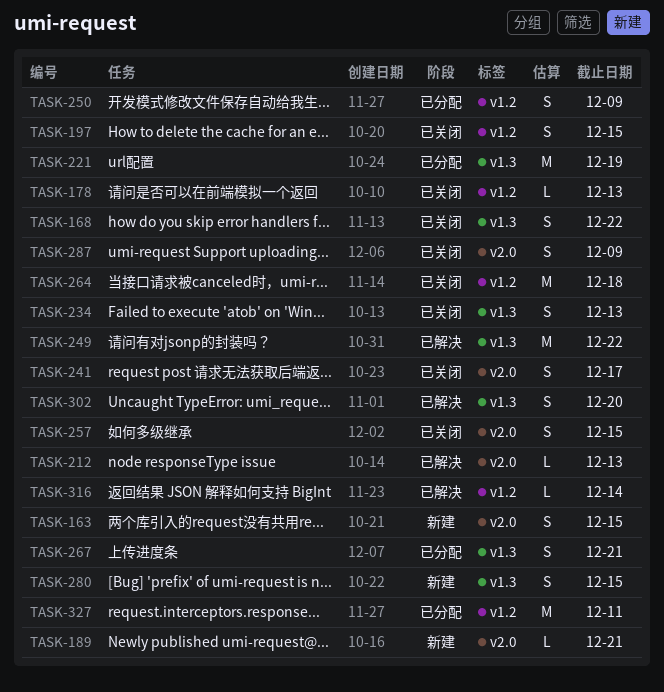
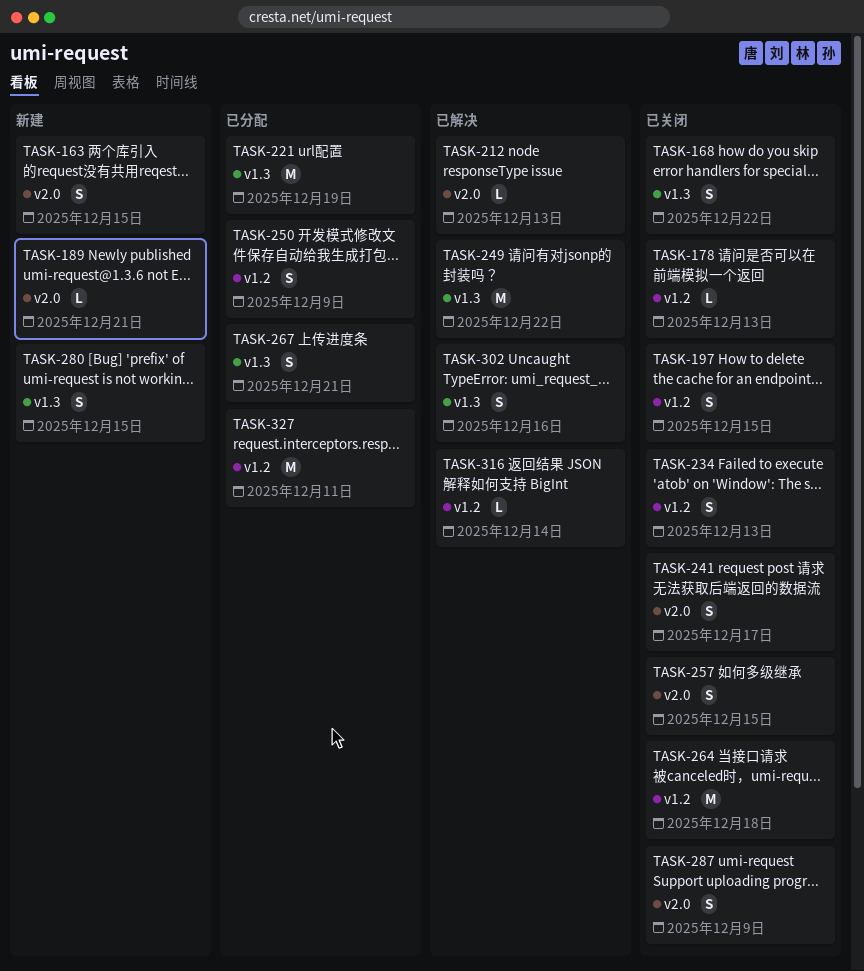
TASK-234, label: v1.3 -> v1.2
TASK-302, due: Dec 20 -> Dec 16

